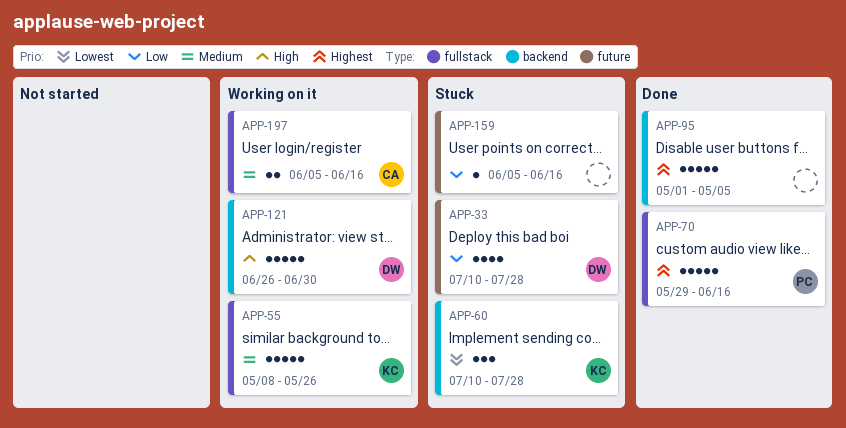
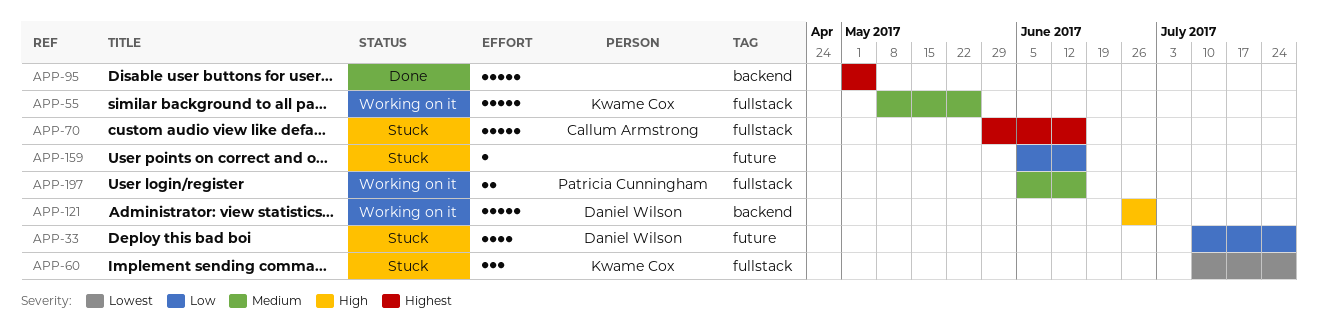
APP-60, label: backend -> fullstack
APP-70, status: Done -> Stuck
APP-70, owner: Patricia Cunningham -> Callum Armstrong
APP-197, owner: Callum Armstrong -> Patricia Cunningham

